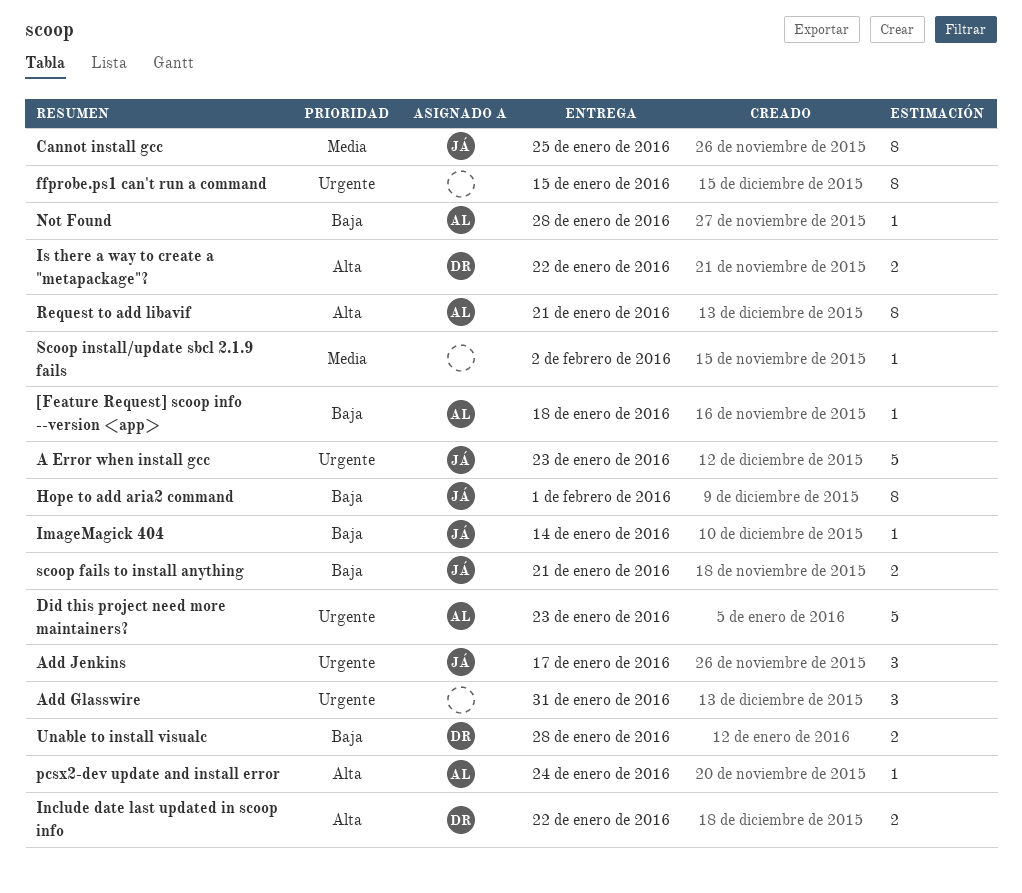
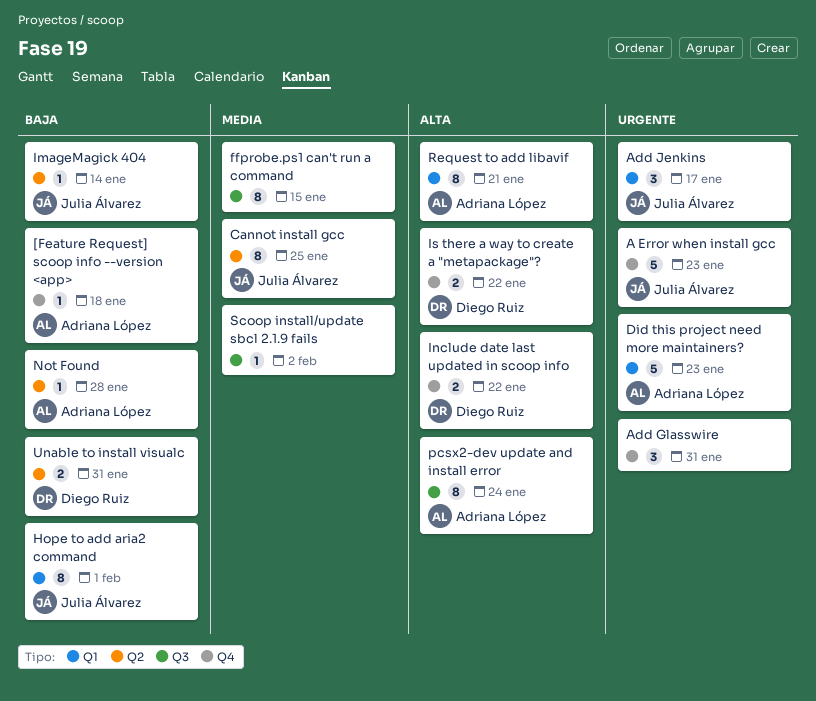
ffprobe.ps1 can't run a command, priority: Urgente -> Media
pcsx2-dev update and install error, estimate: 1 -> 8
scoop fails to install anything: present -> none
Unable to install visualc, due: Jan 28 -> Jan 31

